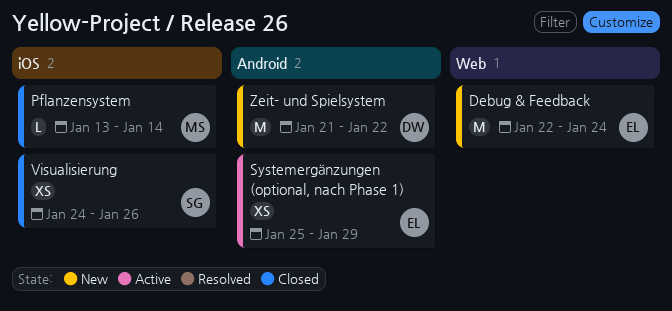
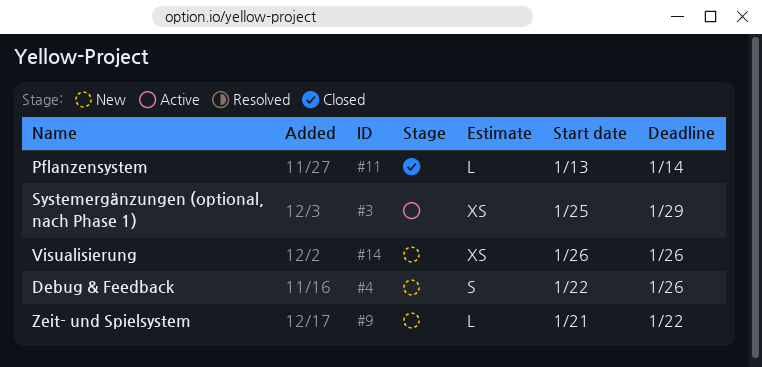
Debug & Feedback, estimate: M -> S
Debug & Feedback, due: Jan 24 -> Jan 26
Visualisierung, status: Closed -> New
Visualisierung, start: Jan 24 -> Jan 26
Zeit- und Spielsystem, estimate: M -> L

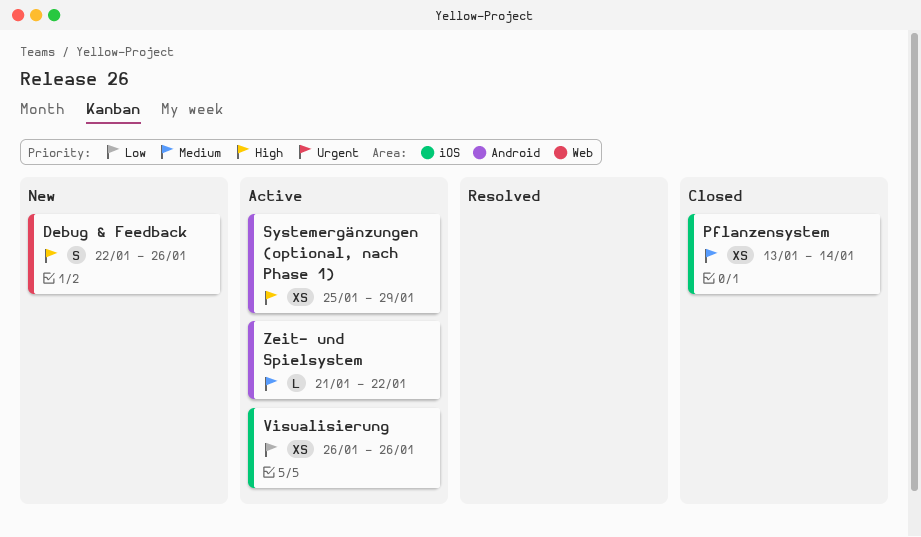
Pflanzensystem, estimate: L -> XS
Visualisierung, status: New -> Active
Zeit- und Spielsystem, status: New -> Active

